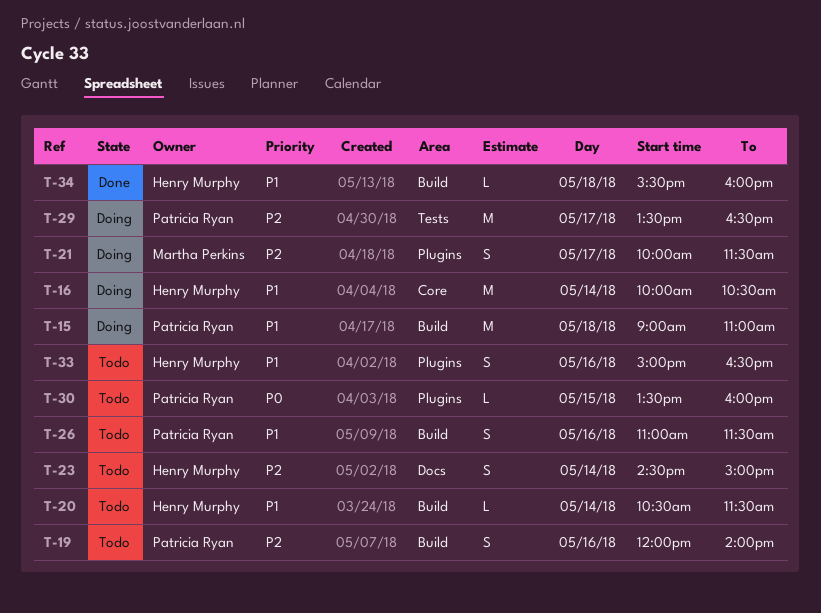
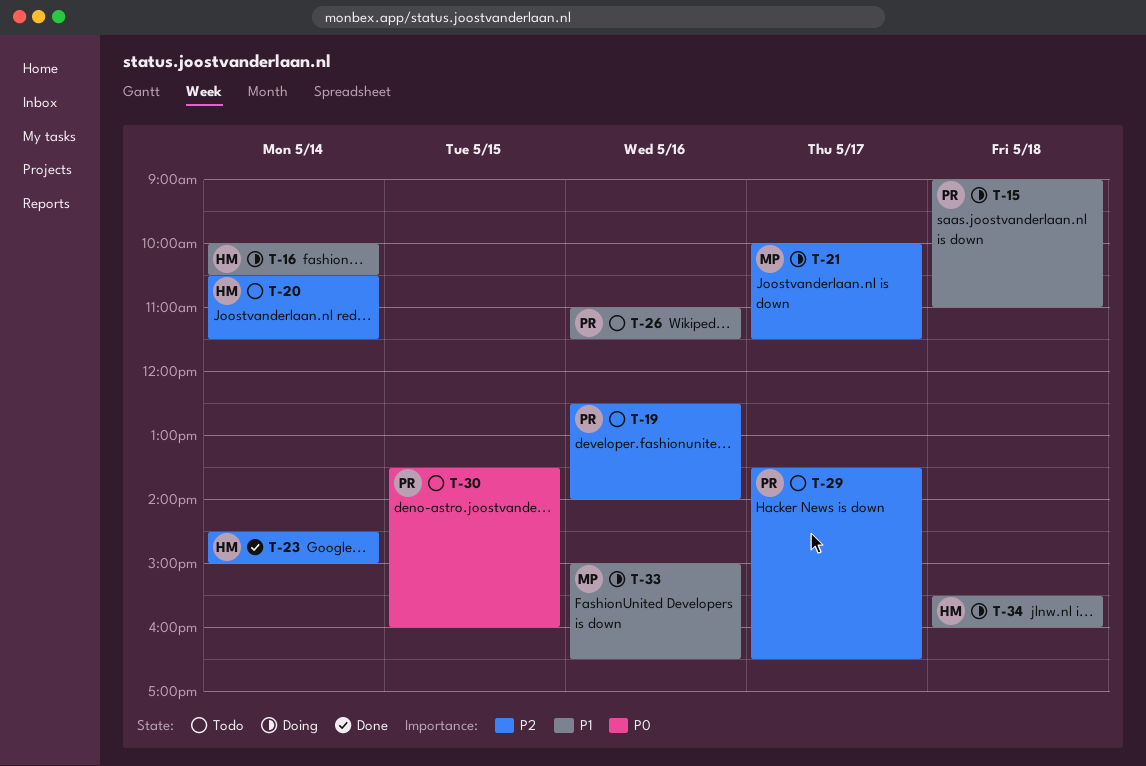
T-19, begins: 12:00 -> 12:30
T-20, priority: P1 -> P2
T-23, status: Todo -> Done
T-29, status: Doing -> Todo
T-33, status: Todo -> Doing
T-33, owner: Henry Murphy -> Martha Perkins
T-34, status: Done -> Doing

